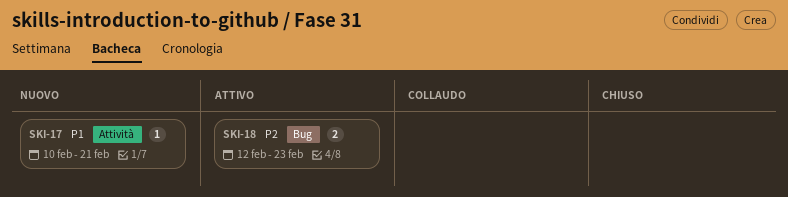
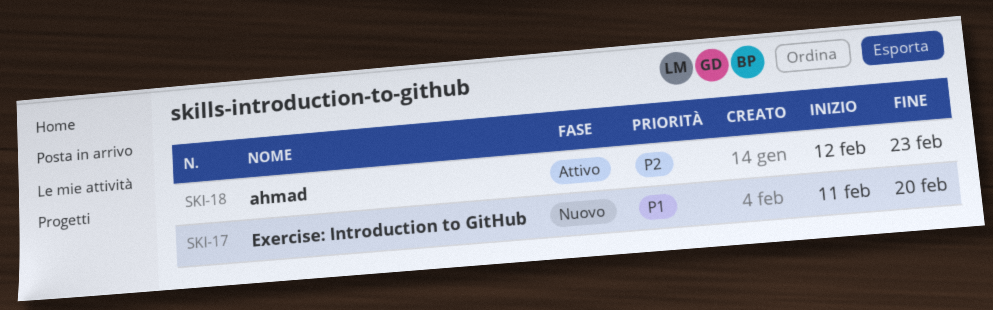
SKI-17, start: Feb 10 -> Feb 11
SKI-17, due: Feb 21 -> Feb 20

